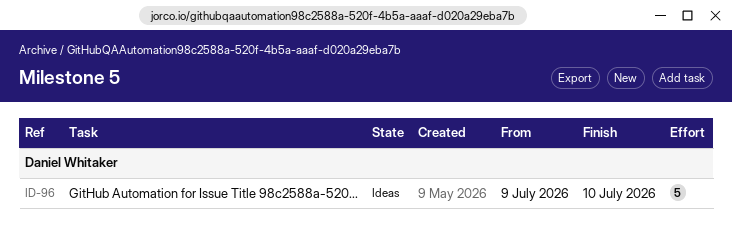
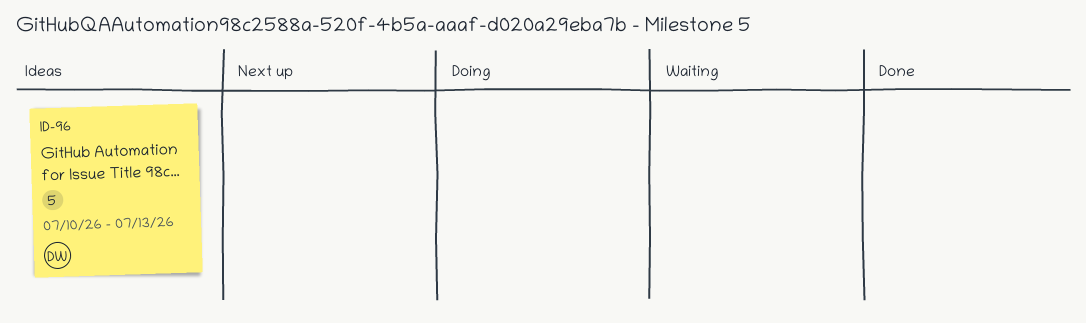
ID-96, start: Jul 9 -> Jul 10
ID-96, due: Jul 10 -> Jul 13

